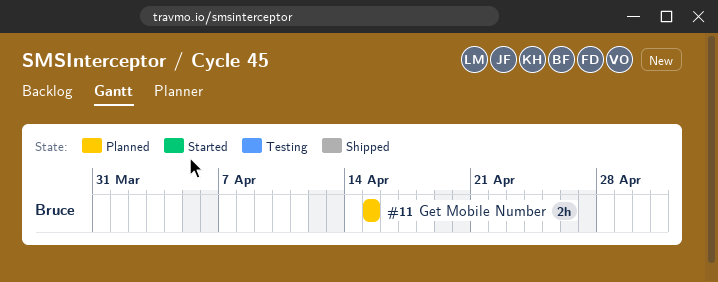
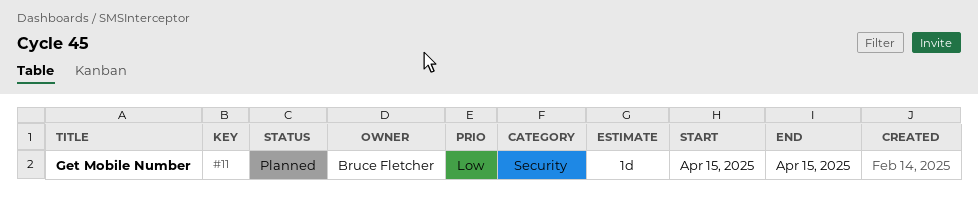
#11, estimate: 2h -> 1d

